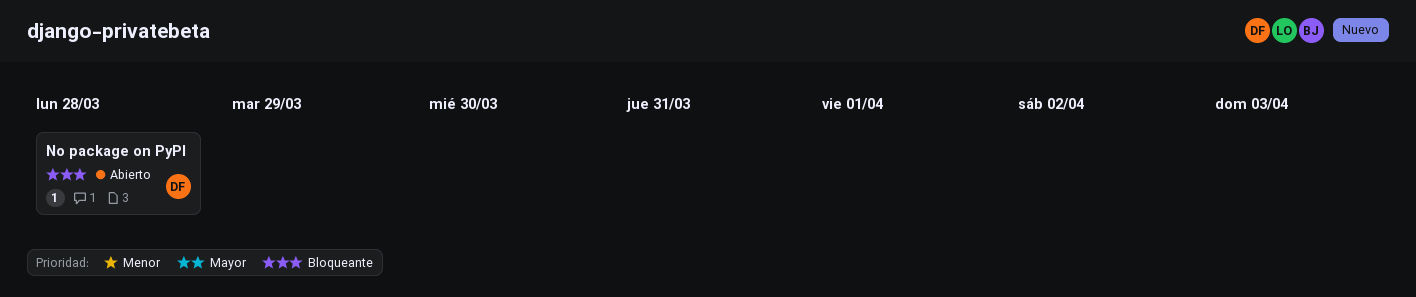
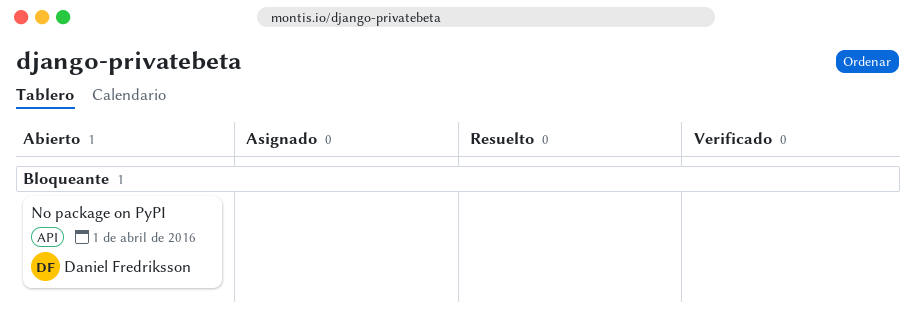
No package on PyPI, due: Mar 28 -> Apr 1

